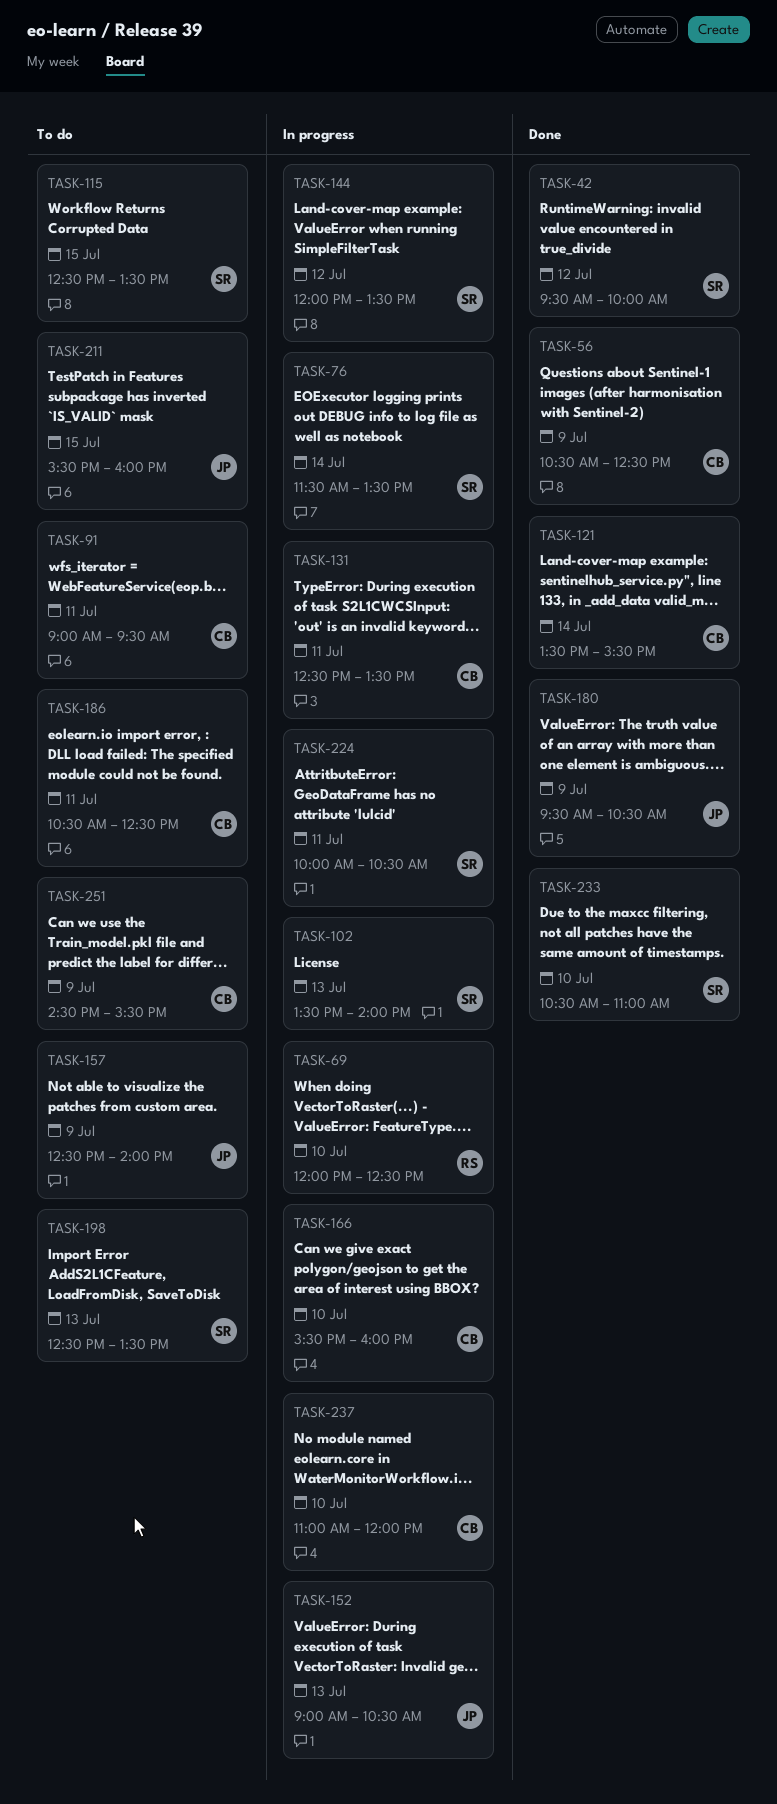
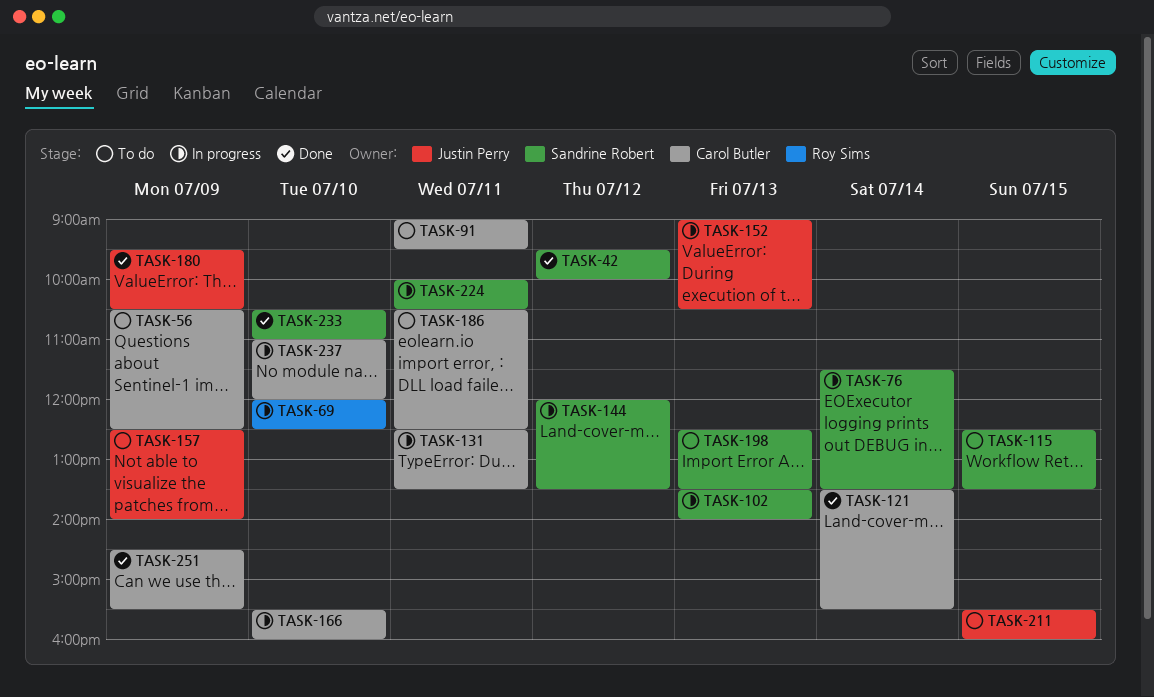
TASK-56, status: Done -> To do
TASK-251, status: To do -> Done

